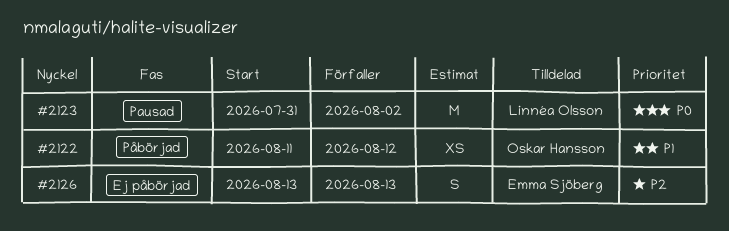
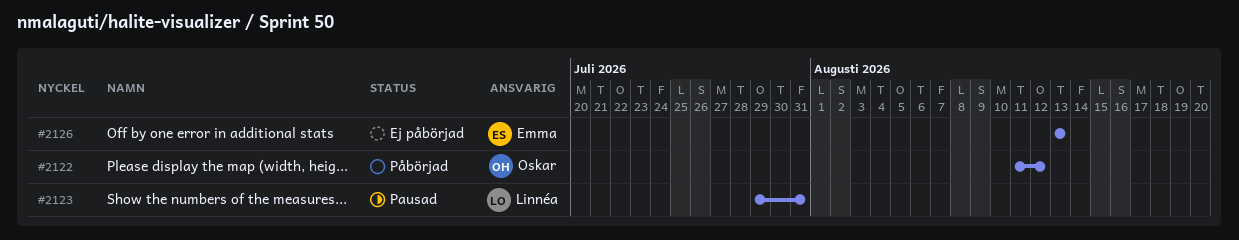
#2123, start: Jul 31 -> Jul 29
#2123, due: Aug 2 -> Jul 31

